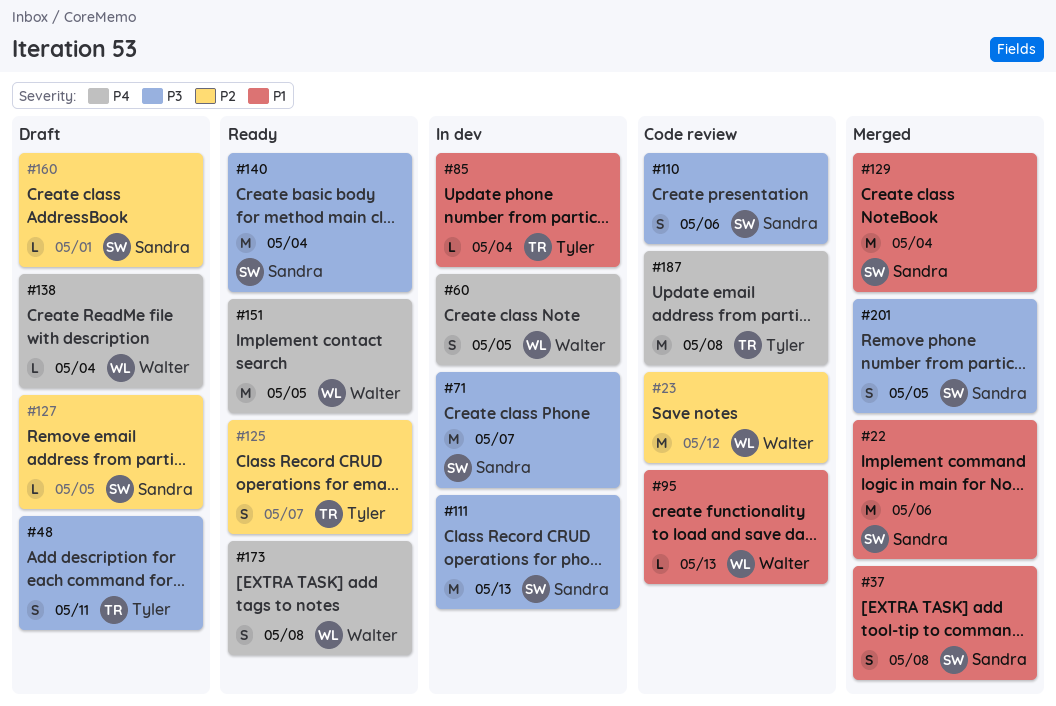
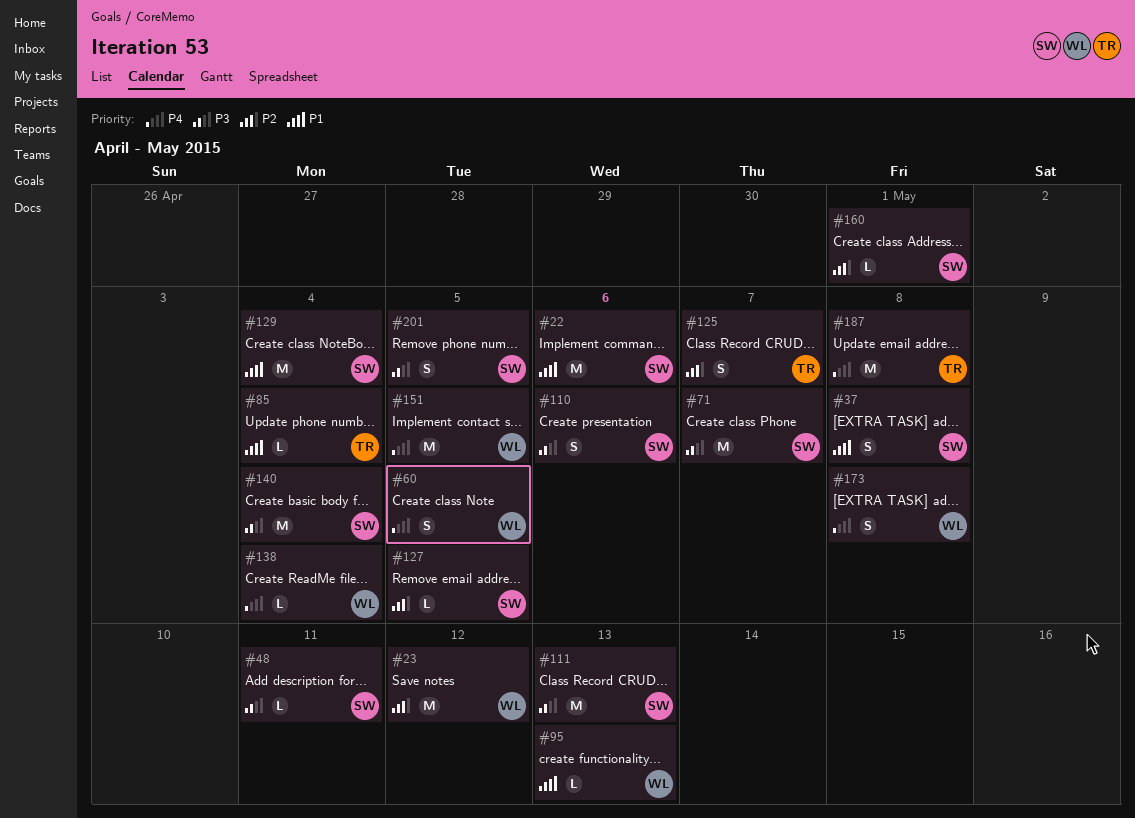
#48, owner: Tyler -> Sandra
#48, estimate: S -> L

